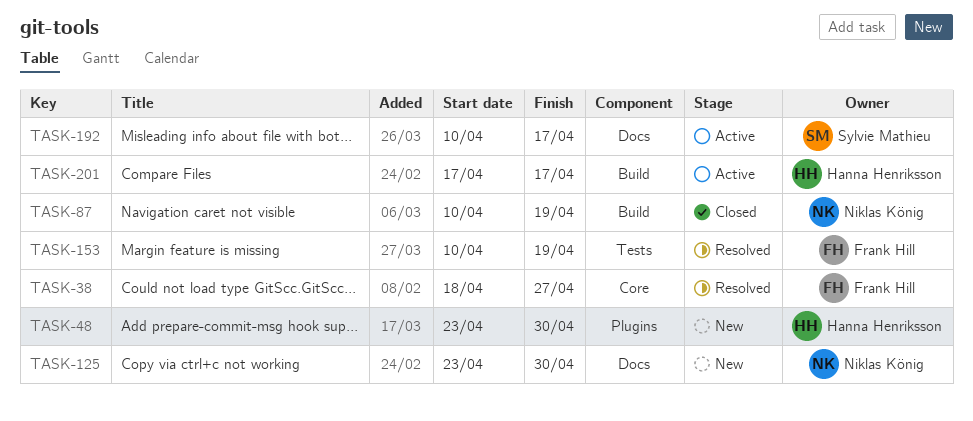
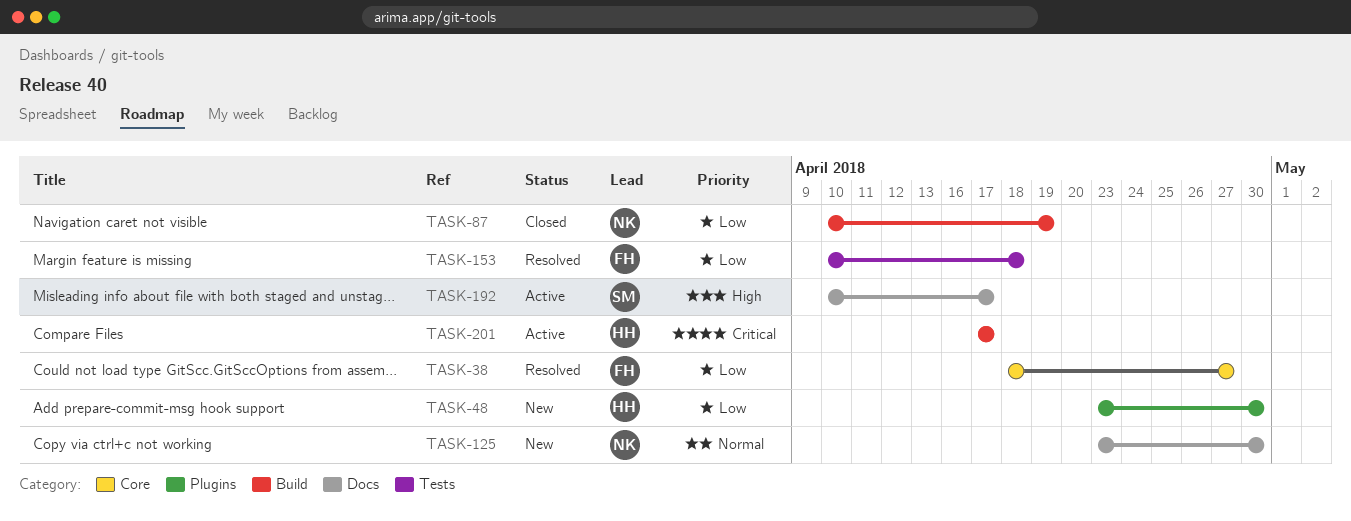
TASK-153, due: Apr 19 -> Apr 18

